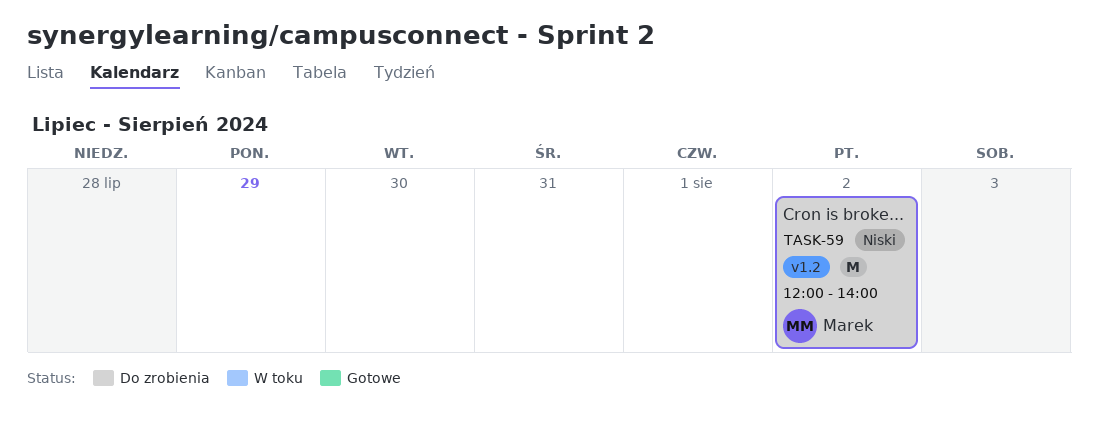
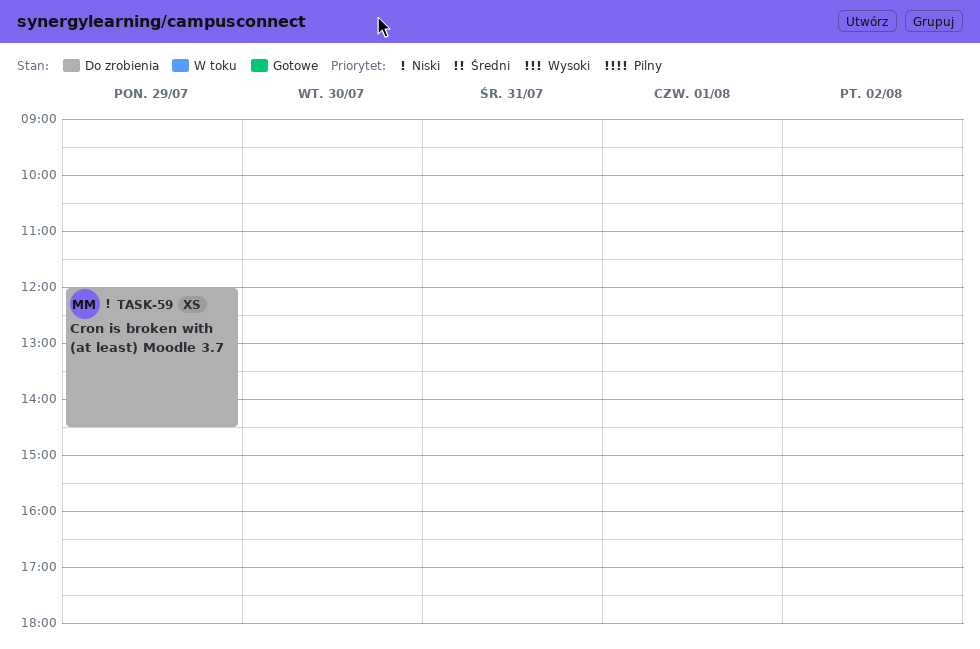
TASK-59, estimate: M -> XS
TASK-59, day: Aug 2 -> Jul 29
TASK-59, ends: 14:00 -> 14:30

